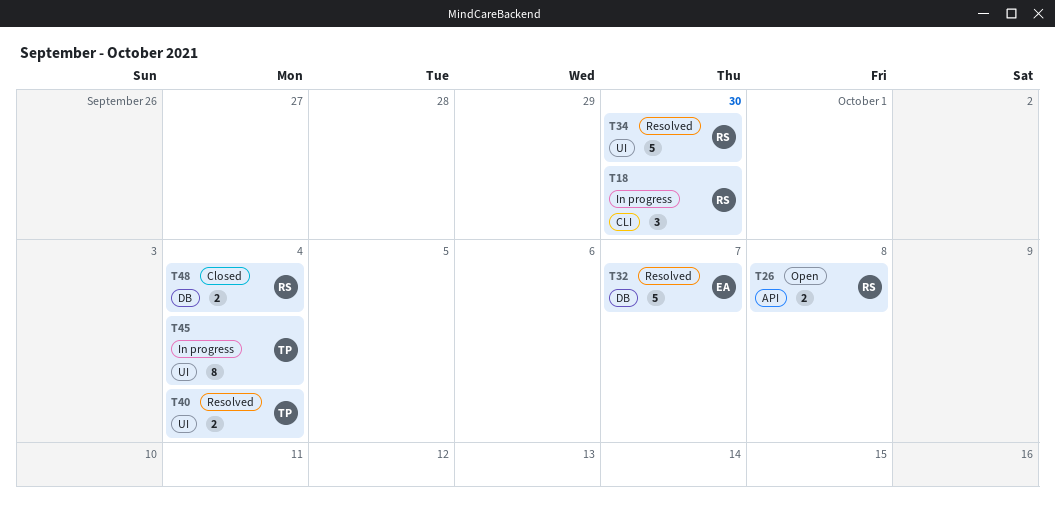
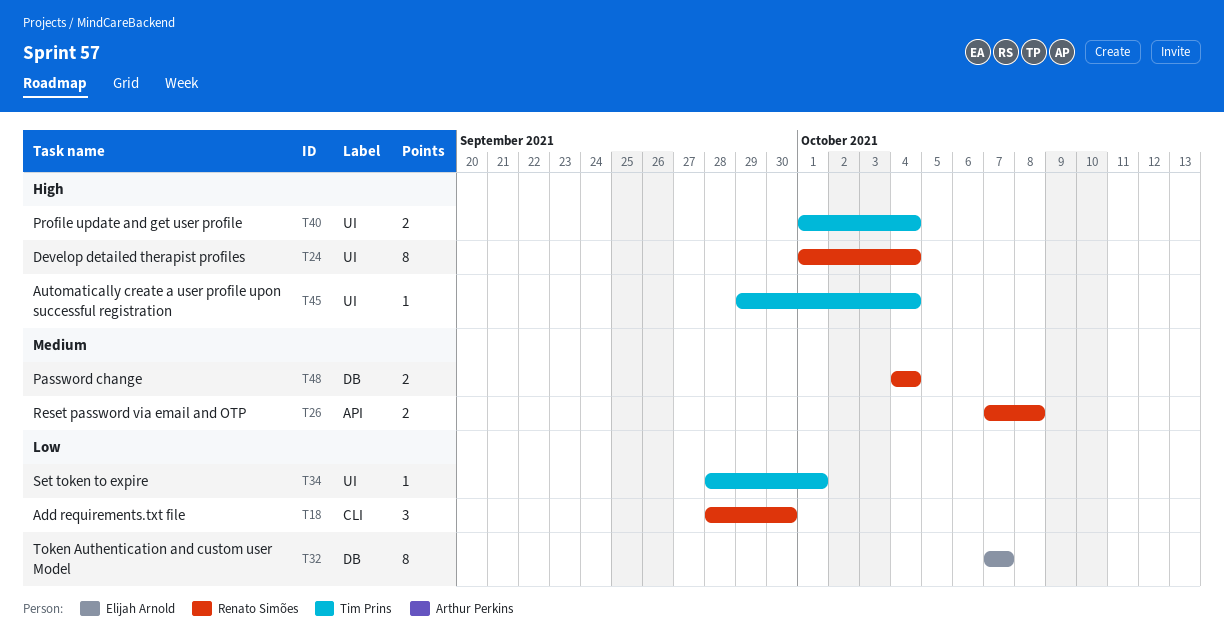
T24: none -> present
T32, estimate: 5 -> 8
T34, owner: Renato Simões -> Tim Prins
T34, estimate: 5 -> 1
T34, due: Sep 30 -> Oct 1
T45, estimate: 8 -> 1

